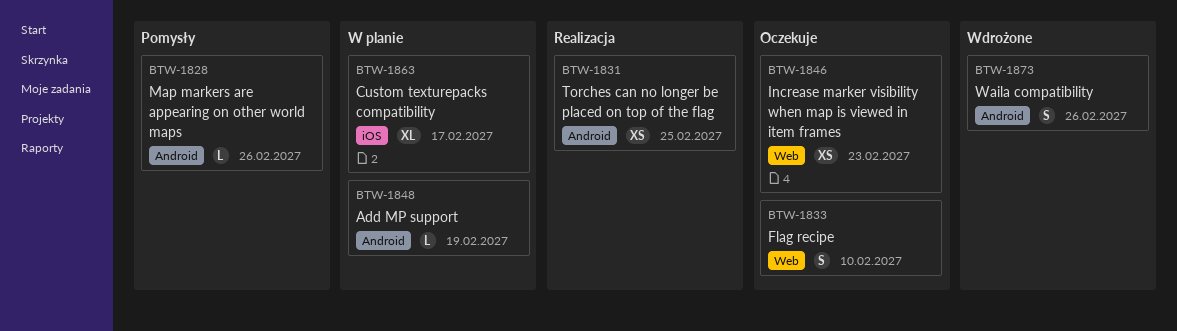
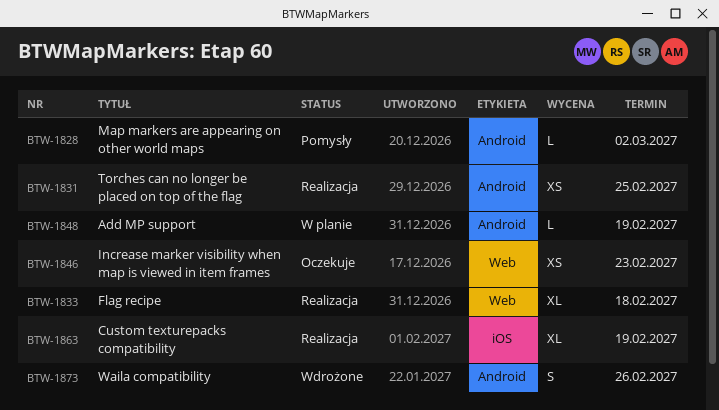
BTW-1828, due: Feb 26 -> Mar 2
BTW-1833, status: Oczekuje -> Realizacja
BTW-1833, estimate: S -> XL
BTW-1833, due: Feb 10 -> Feb 18
BTW-1863, status: W planie -> Realizacja
BTW-1863, due: Feb 17 -> Feb 19

